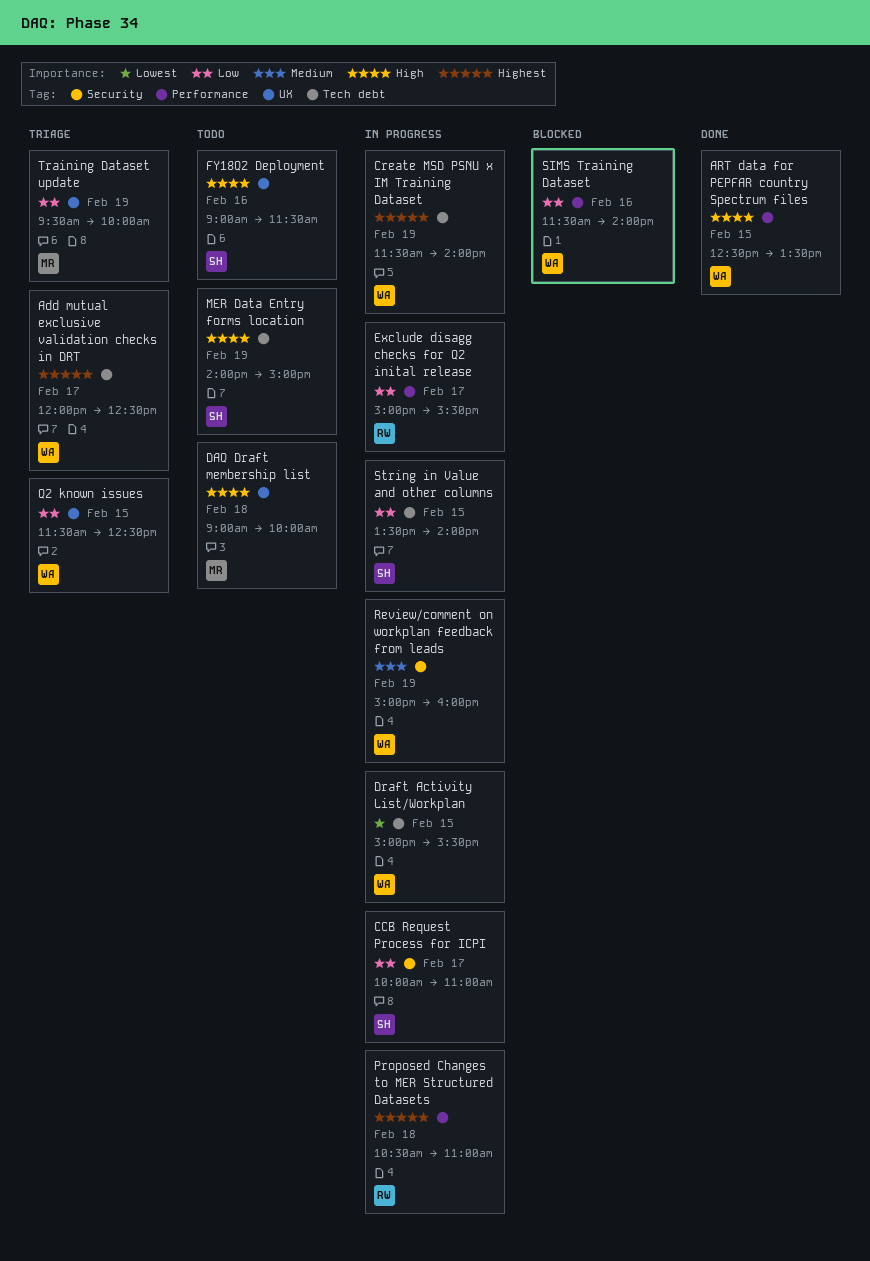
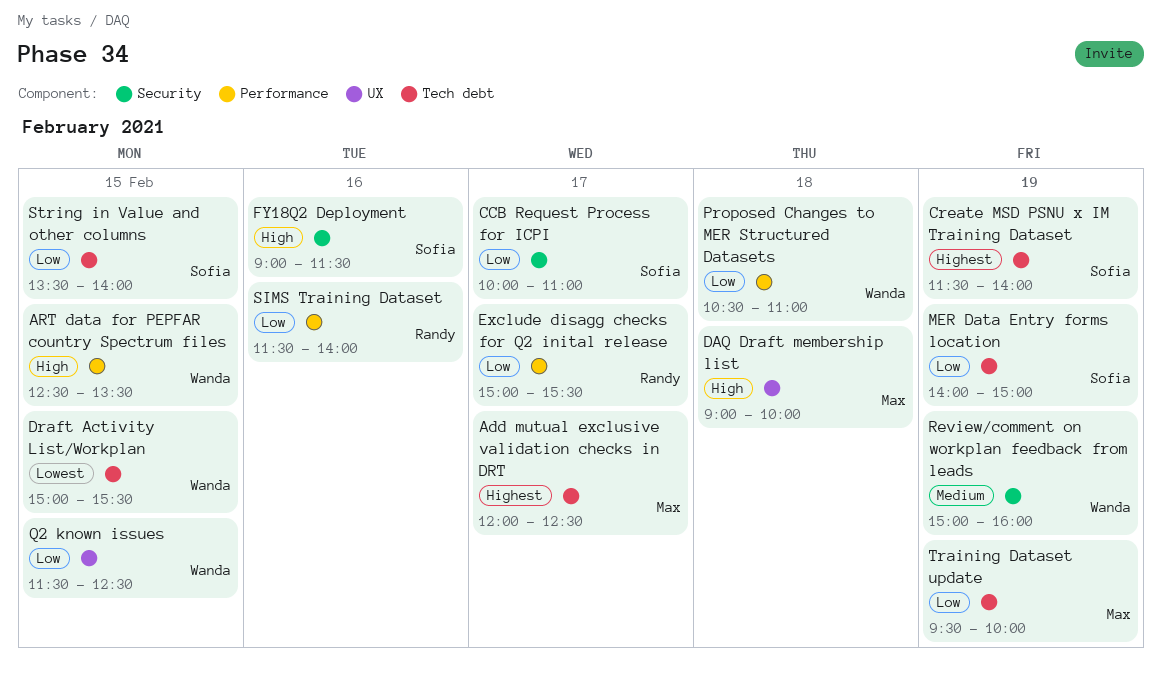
Add mutual exclusive validation checks in DRT, owner: Wanda -> Max
Create MSD PSNU x IM Training Dataset, owner: Wanda -> Sofia
FY18Q2 Deployment, label: UX -> Security
MER Data Entry forms location, priority: High -> Low
Proposed Changes to MER Structured Datasets, owner: Randy -> Wanda
Proposed Changes to MER Structured Datasets, priority: Highest -> Low
SIMS Training Dataset, owner: Wanda -> Randy
Training Dataset update, label: UX -> Tech debt

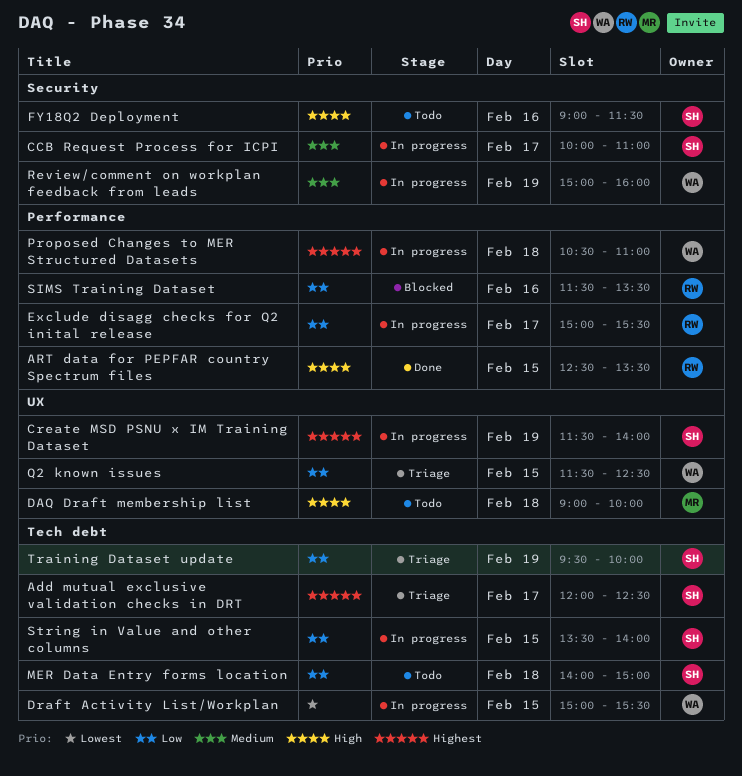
Add mutual exclusive validation checks in DRT, owner: Max -> Sofia
ART data for PEPFAR country Spectrum files, owner: Wanda -> Randy
CCB Request Process for ICPI, priority: Low -> Medium
Create MSD PSNU x IM Training Dataset, label: Tech debt -> UX
MER Data Entry forms location, day: Feb 19 -> Feb 18
Proposed Changes to MER Structured Datasets, priority: Low -> Highest
SIMS Training Dataset, ends: 14:00 -> 13:30
Training Dataset update, owner: Max -> Sofia

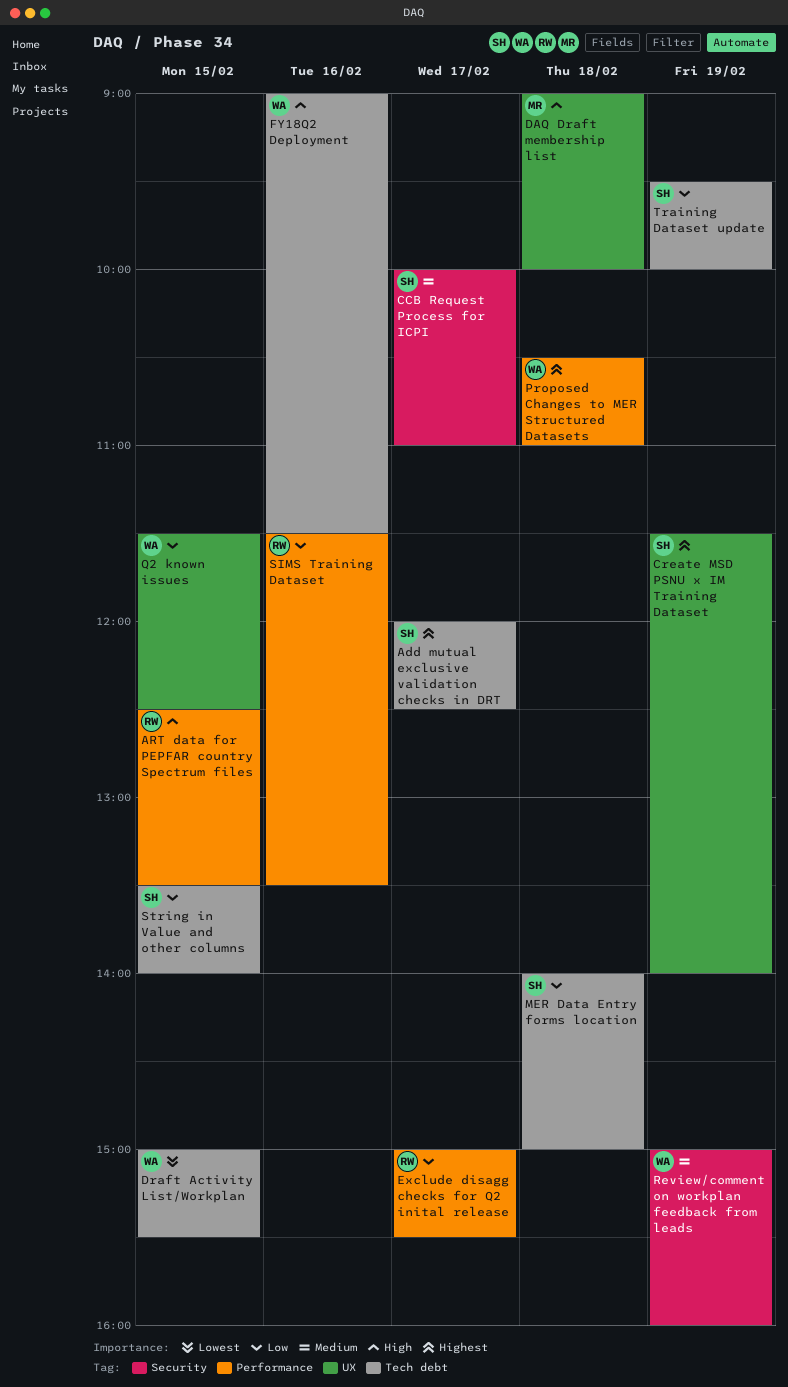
FY18Q2 Deployment, owner: SH -> WA
FY18Q2 Deployment, label: Security -> Tech debt

